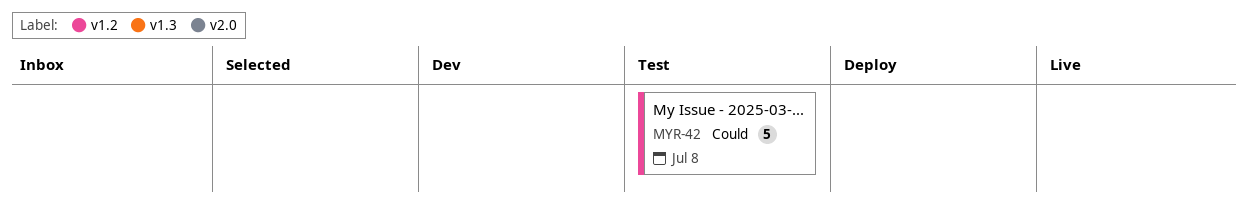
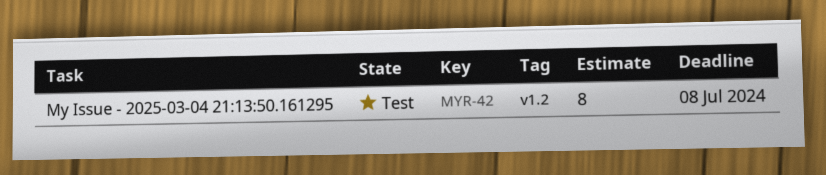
MYR-42, estimate: 5 -> 8

